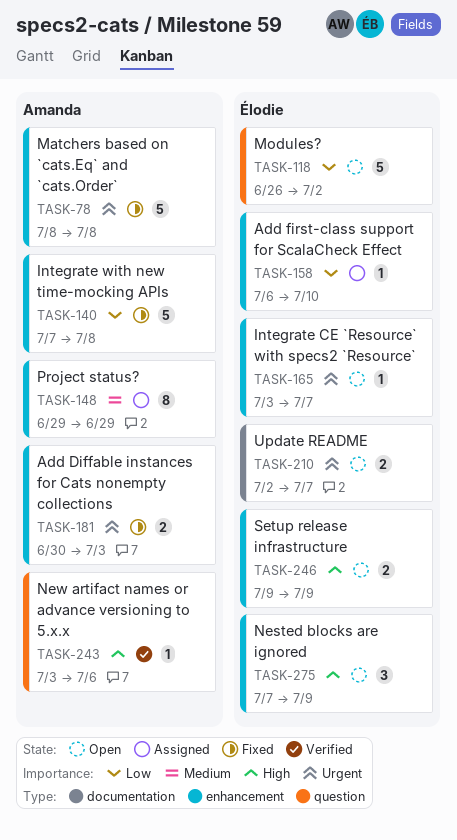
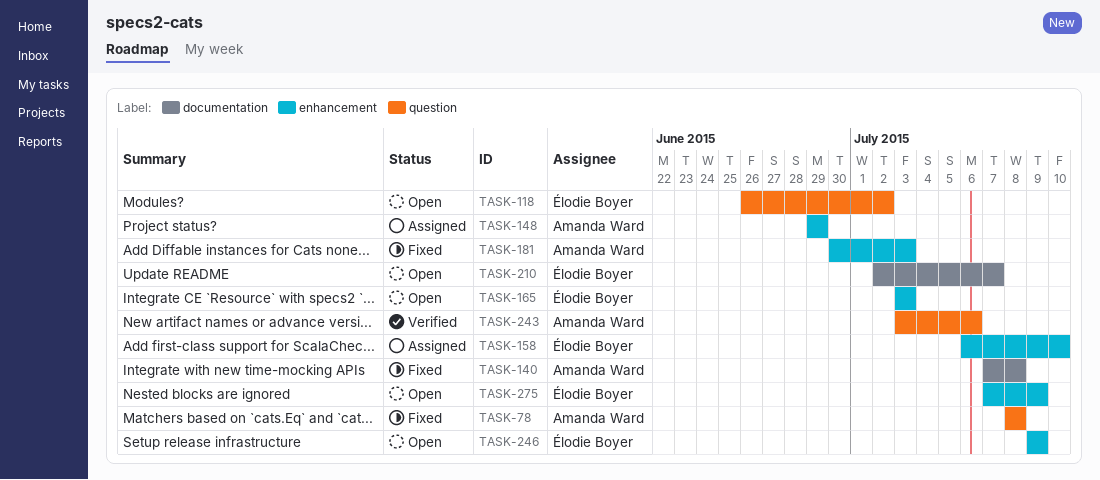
TASK-78, label: enhancement -> question
TASK-140, label: enhancement -> documentation
TASK-165, due: Jul 7 -> Jul 3

